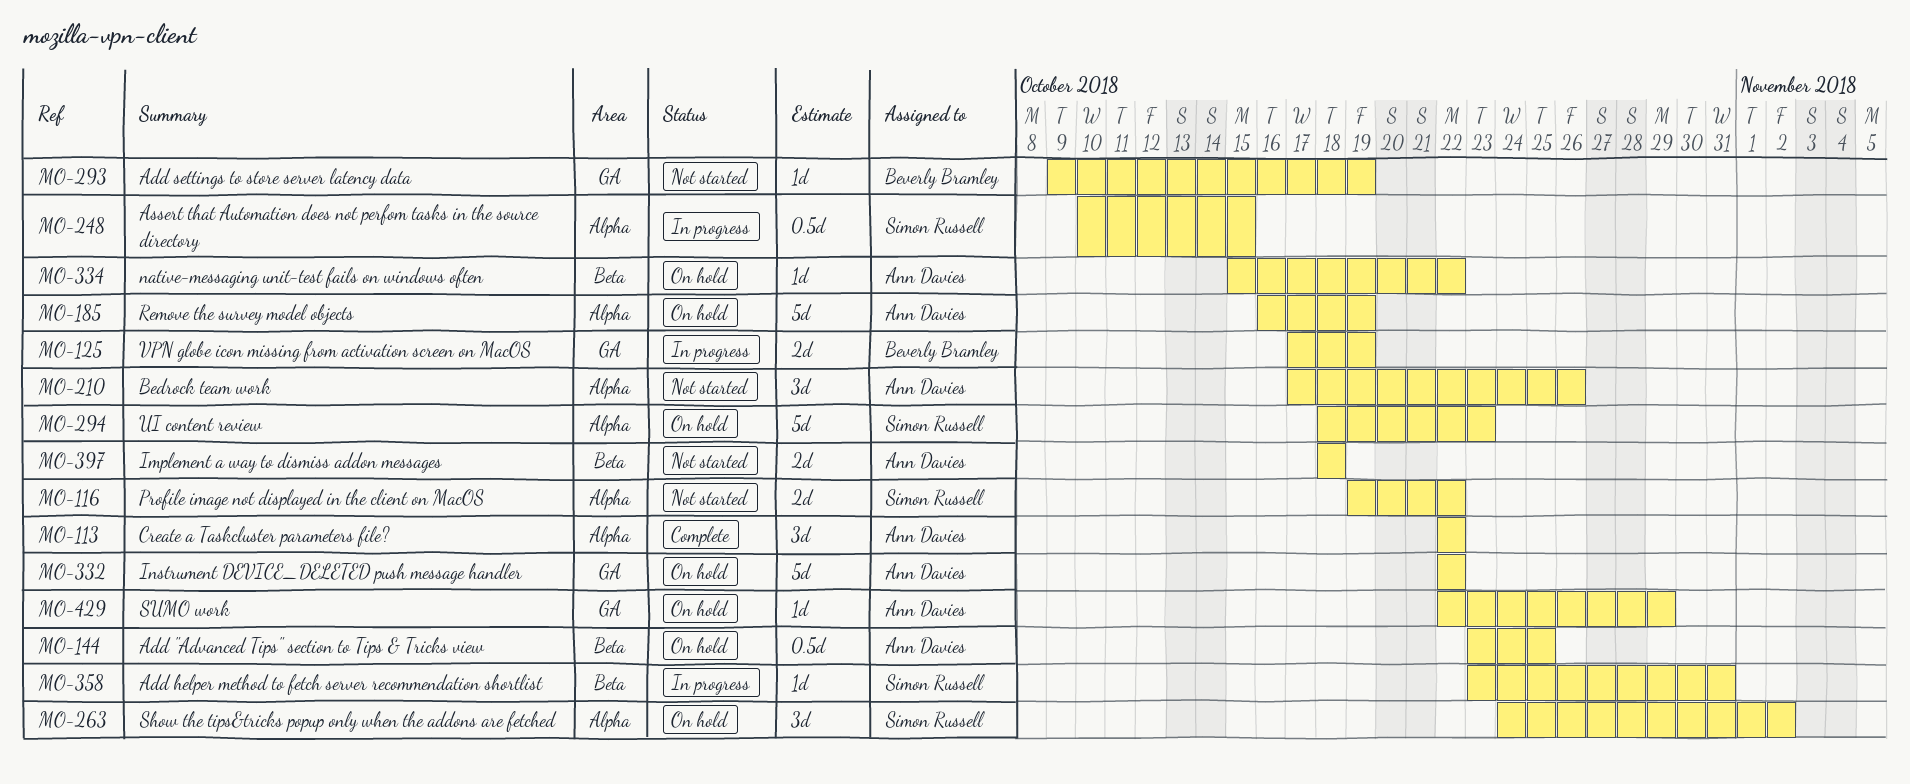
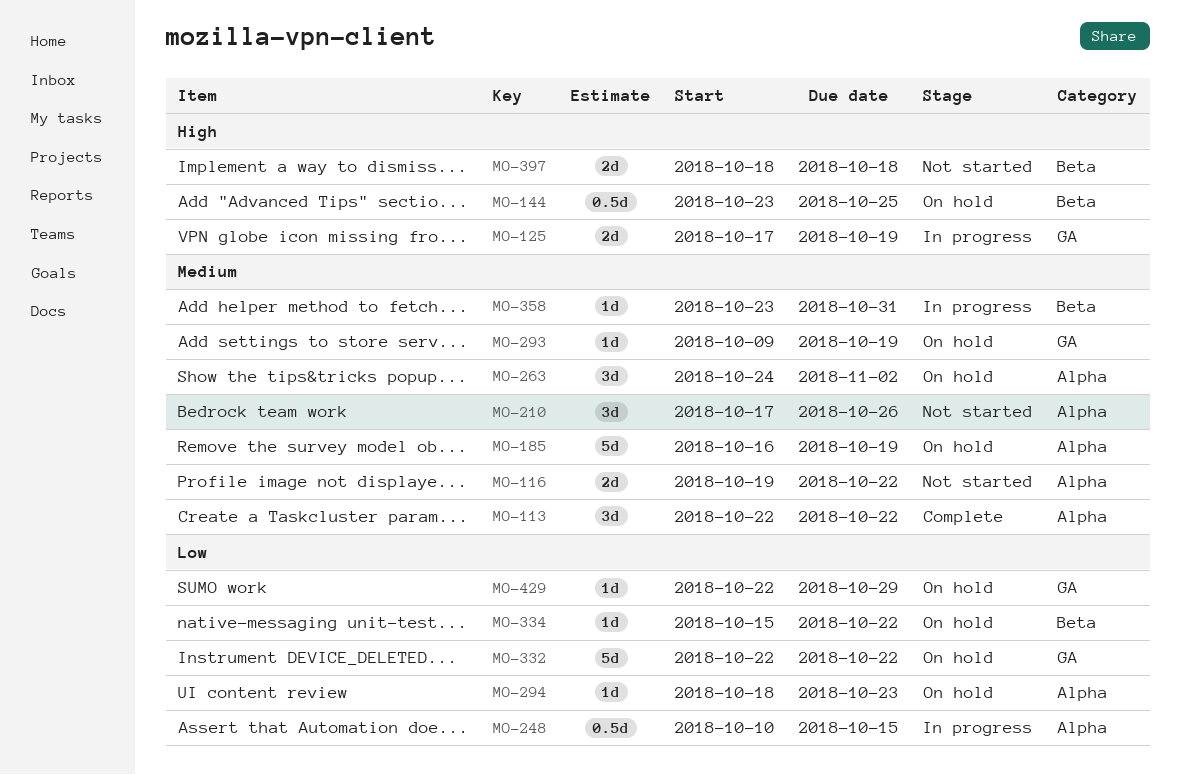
MO-293, status: Not started -> On hold
MO-294, estimate: 5d -> 1d

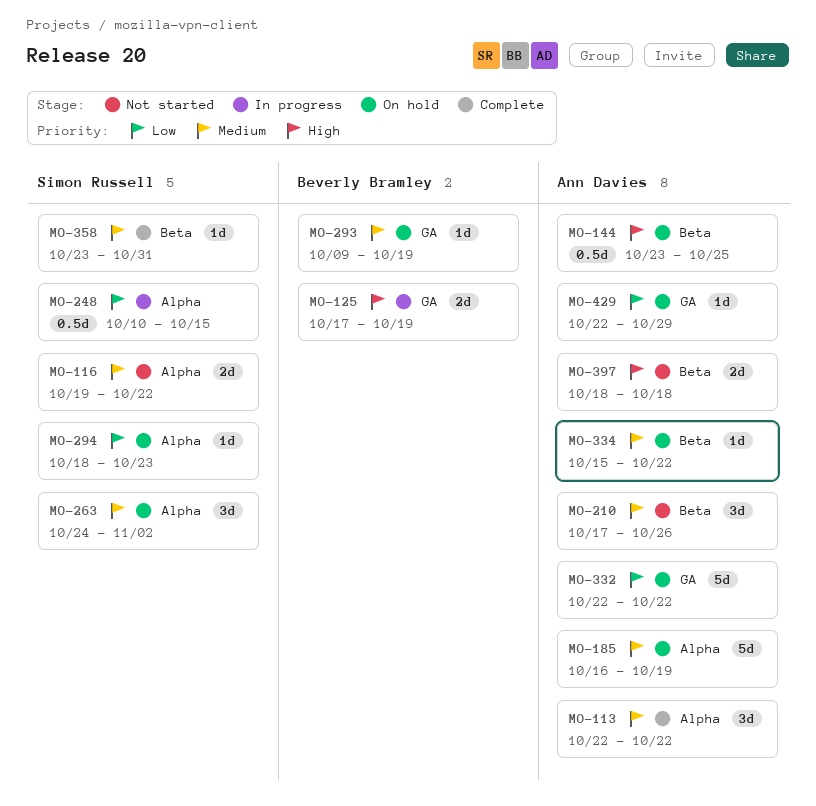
MO-210, label: Alpha -> Beta
MO-334, priority: Low -> Medium
MO-358, status: In progress -> Complete

